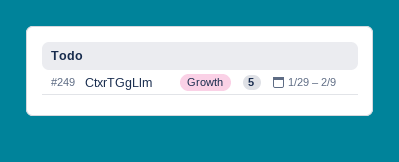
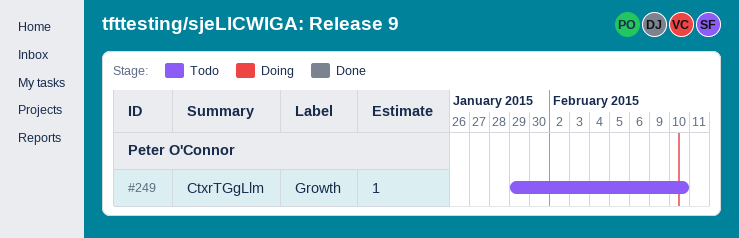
#249, estimate: 5 -> 1
#249, due: Feb 9 -> Feb 10

